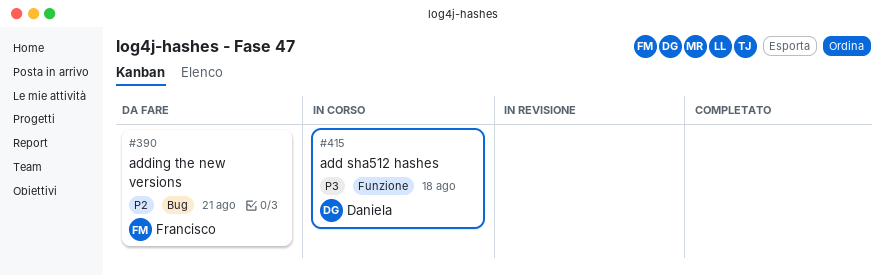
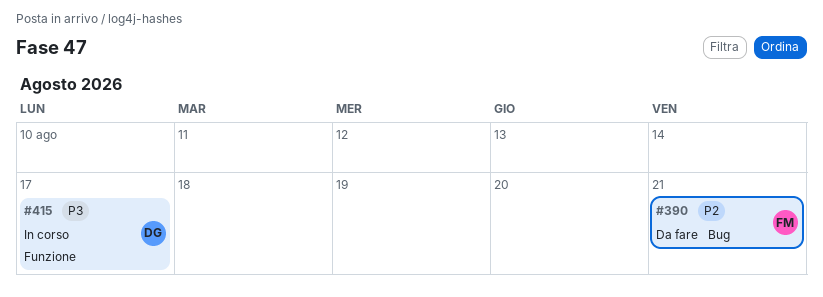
#415, due: Aug 18 -> Aug 17

